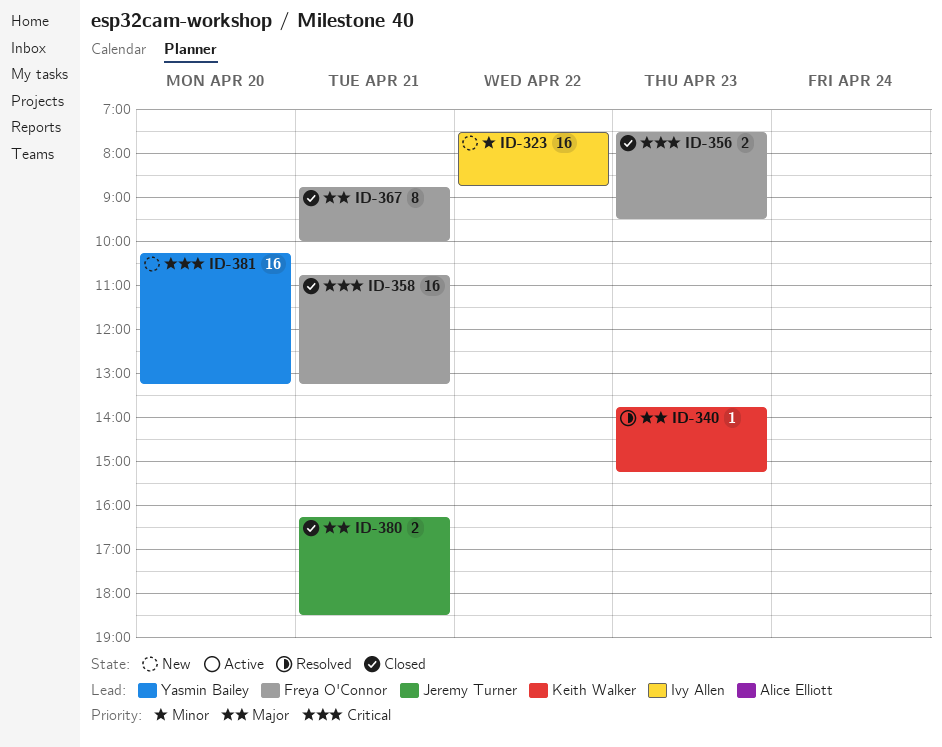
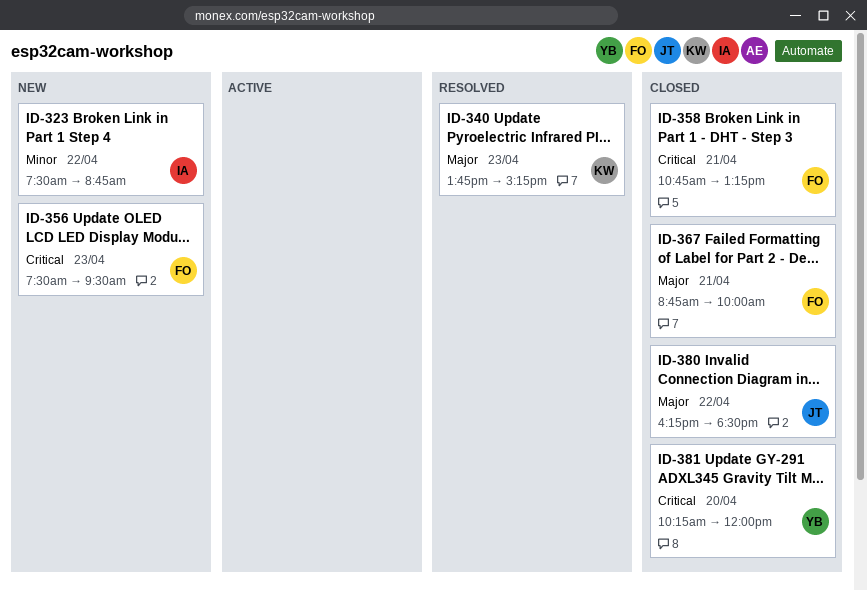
ID-356, status: Closed -> New
ID-380, day: Apr 21 -> Apr 22
ID-381, status: New -> Closed
ID-381, ends: 13:15 -> 12:00

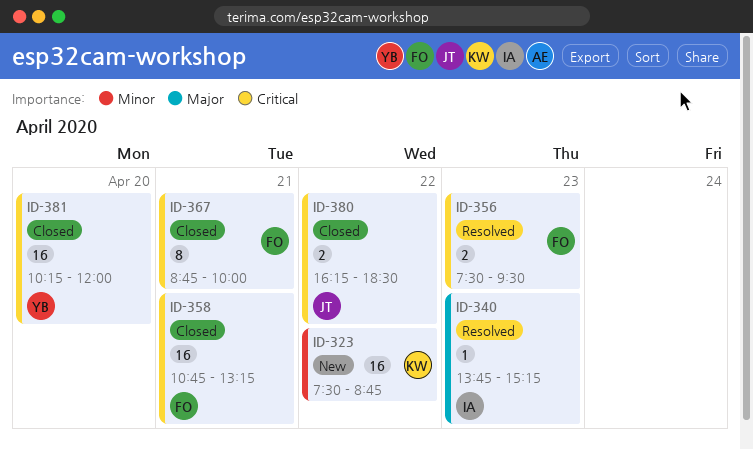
ID-323, owner: IA -> KW
ID-340, owner: KW -> IA
ID-356, status: New -> Resolved
ID-367, priority: Major -> Critical
ID-380, priority: Major -> Critical

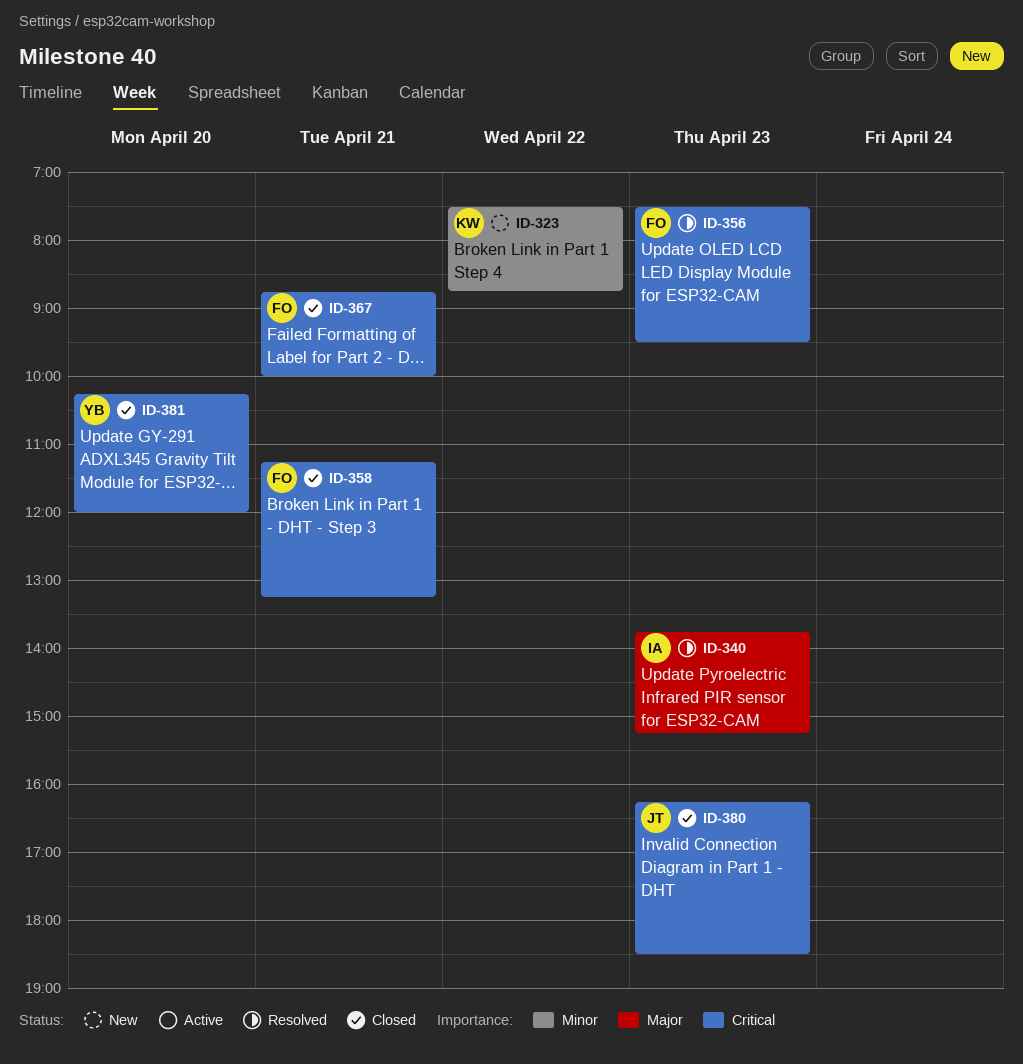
ID-358, begins: 10:45 -> 11:15
ID-380, day: Apr 22 -> Apr 23

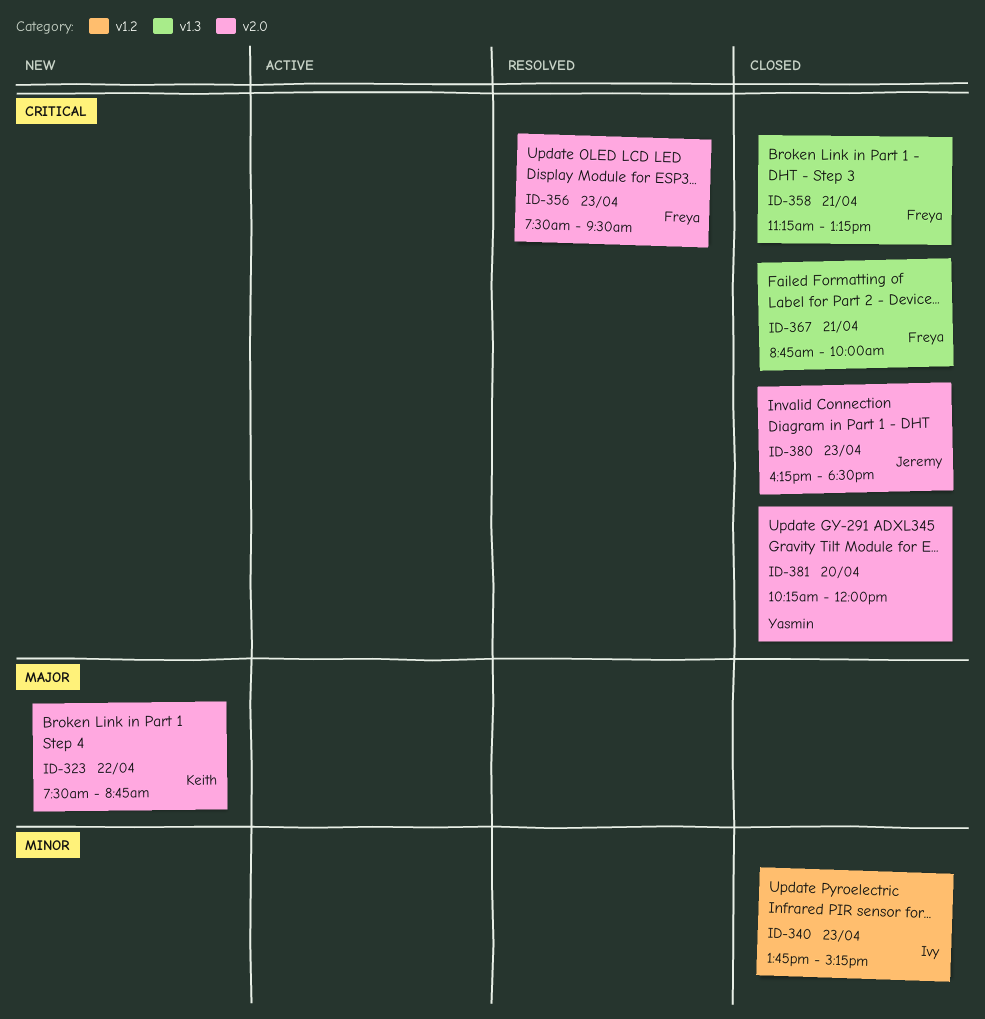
ID-323, priority: Minor -> Major
ID-340, status: Resolved -> Closed
ID-340, priority: Major -> Minor

